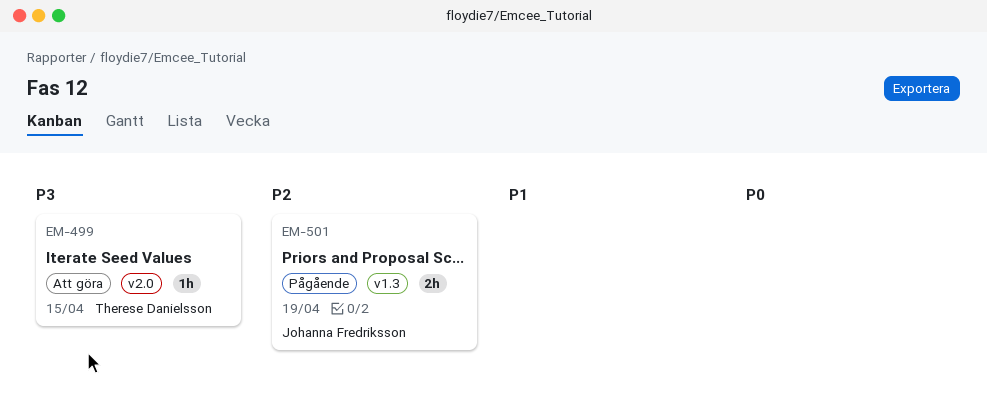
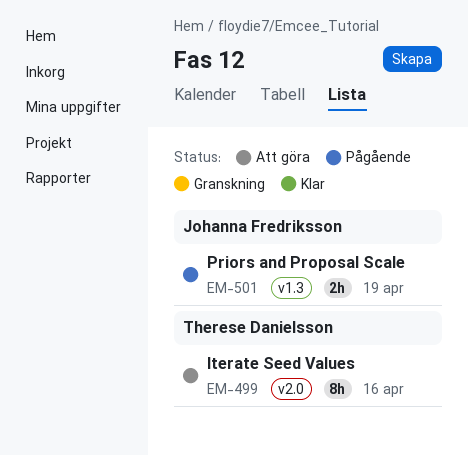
EM-499, estimate: 1h -> 8h
EM-499, due: Apr 15 -> Apr 16

